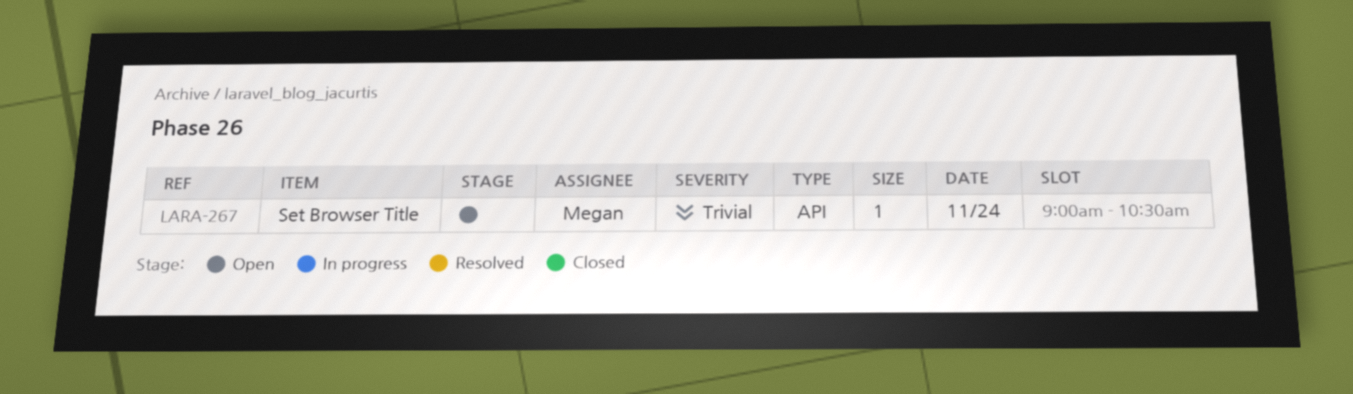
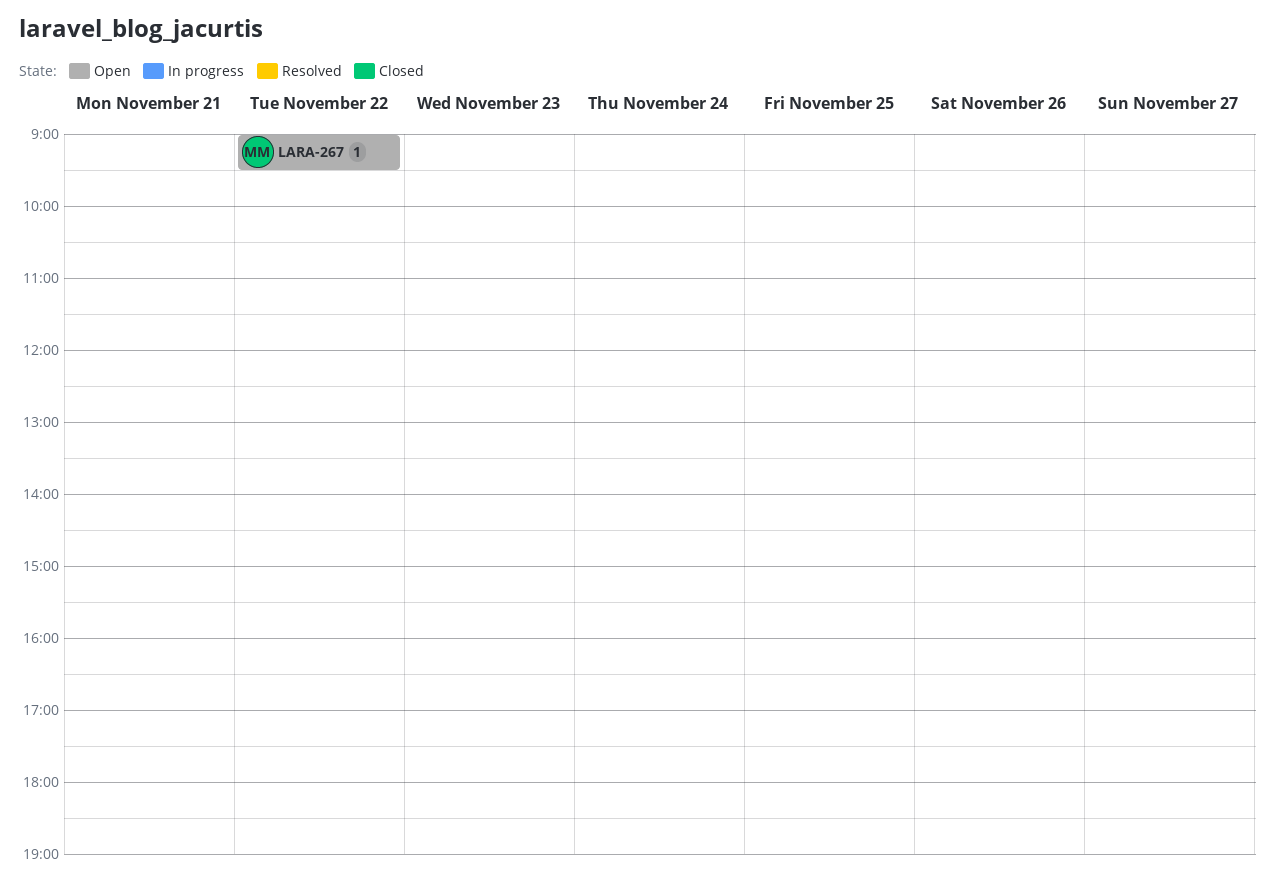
LARA-267, day: Nov 24 -> Nov 22
LARA-267, ends: 10:30 -> 09:30

